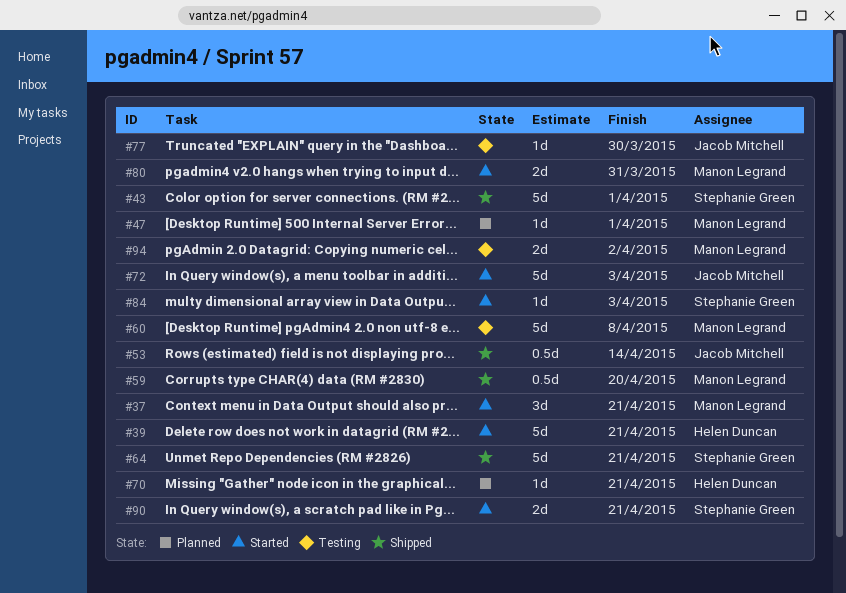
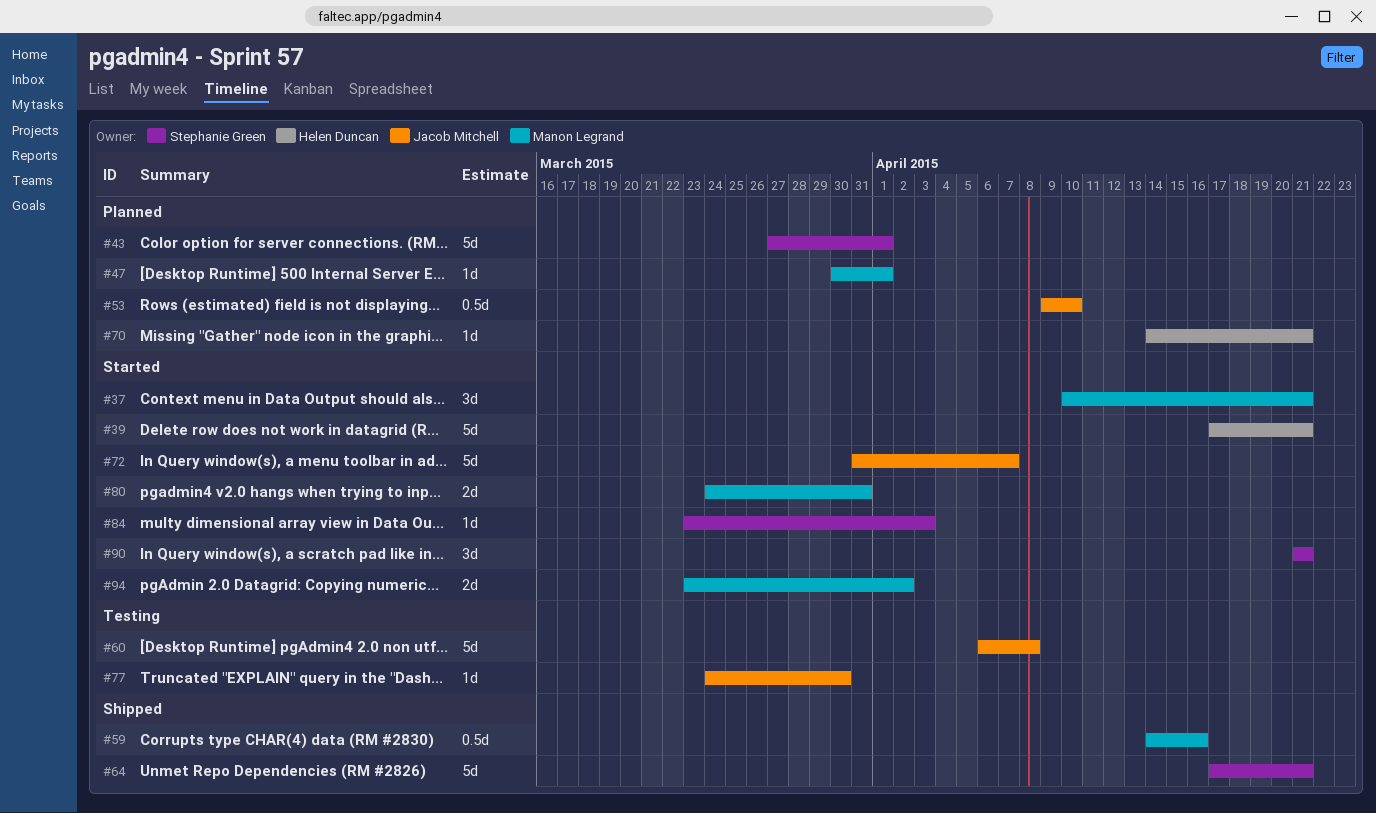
#43, status: Shipped -> Planned
#53, status: Shipped -> Planned
#53, due: Apr 14 -> Apr 10
#59, due: Apr 20 -> Apr 16
#60, owner: Manon Legrand -> Jacob Mitchell
#72, due: Apr 3 -> Apr 7
#90, estimate: 2d -> 3d
#94, status: Testing -> Started

